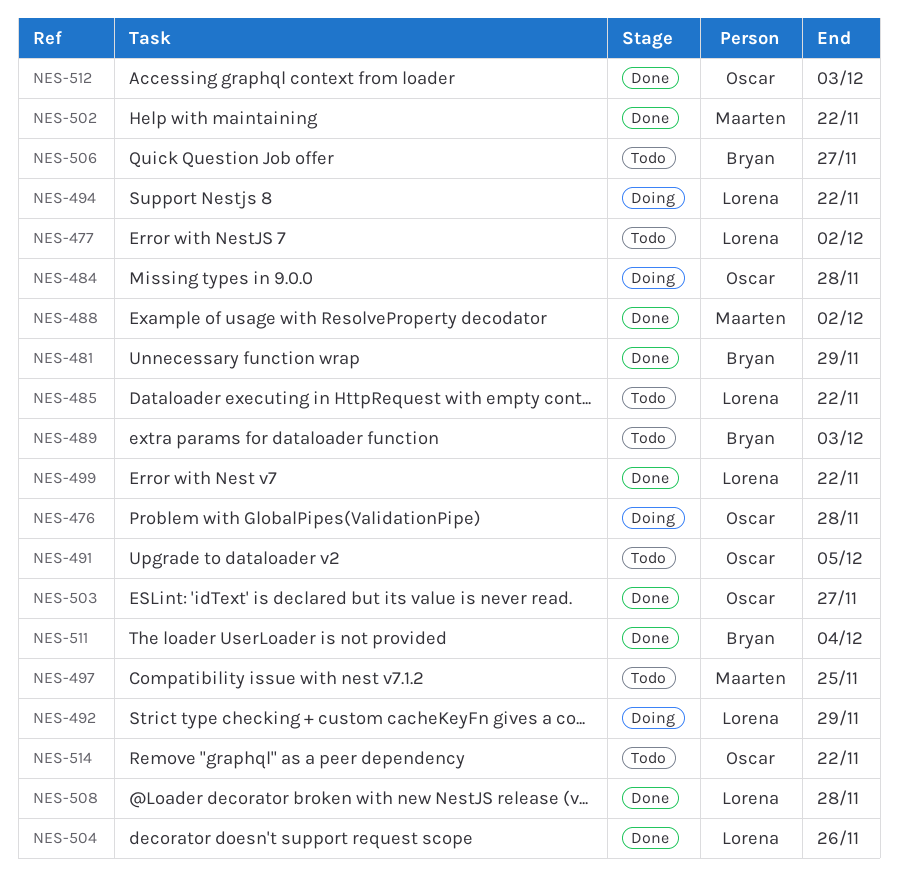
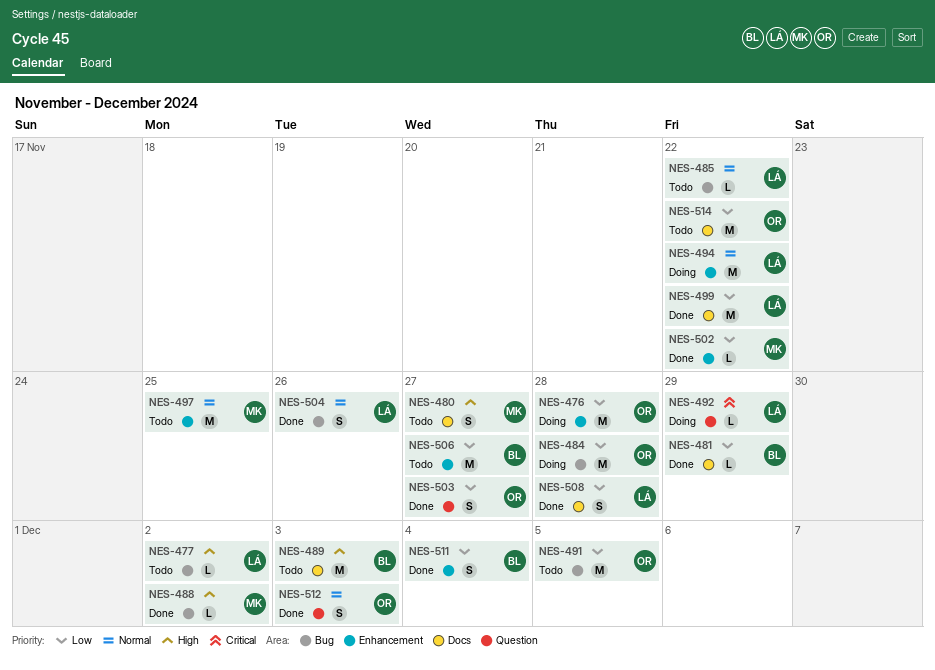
NES-480: none -> present

